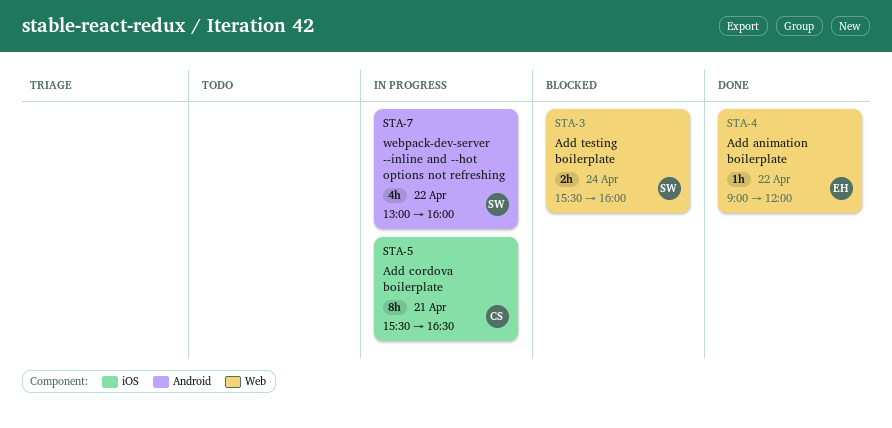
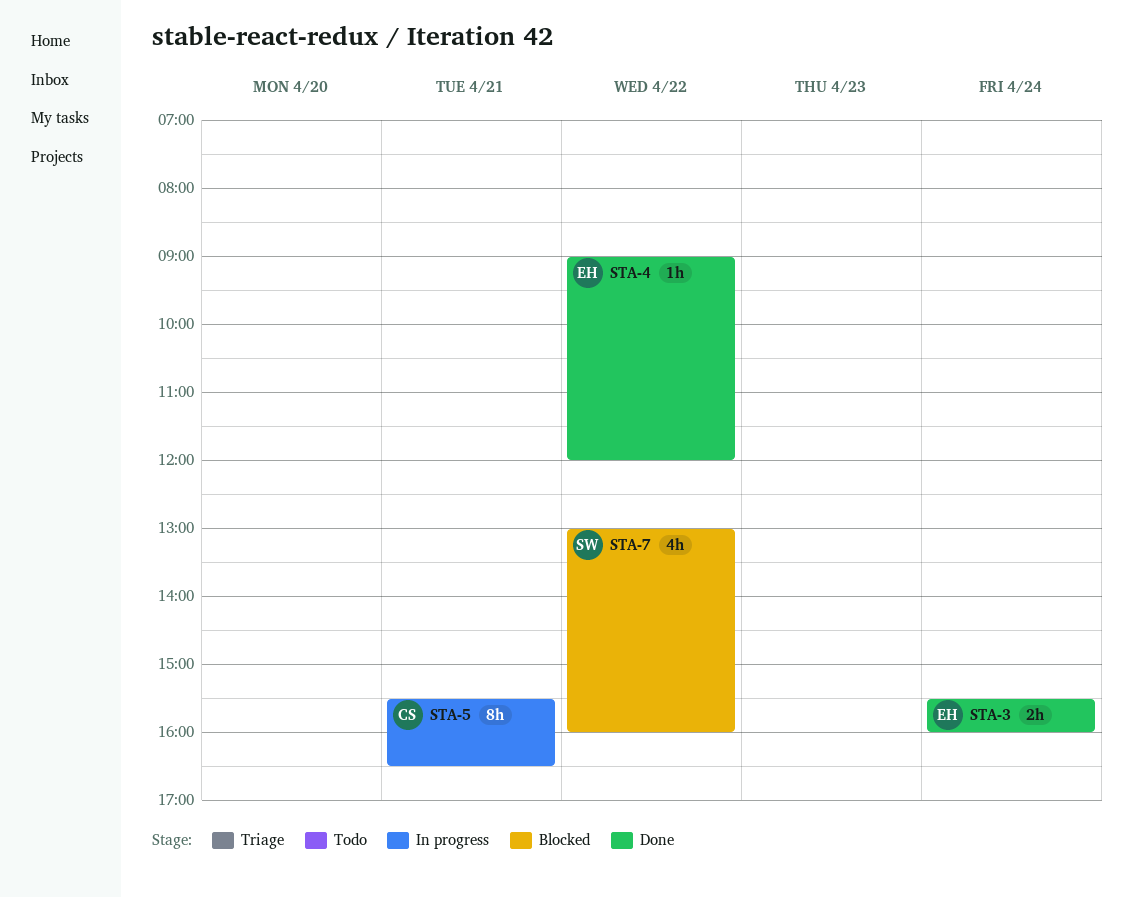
STA-3, status: Blocked -> Done
STA-3, owner: SW -> EH
STA-7, status: In progress -> Blocked

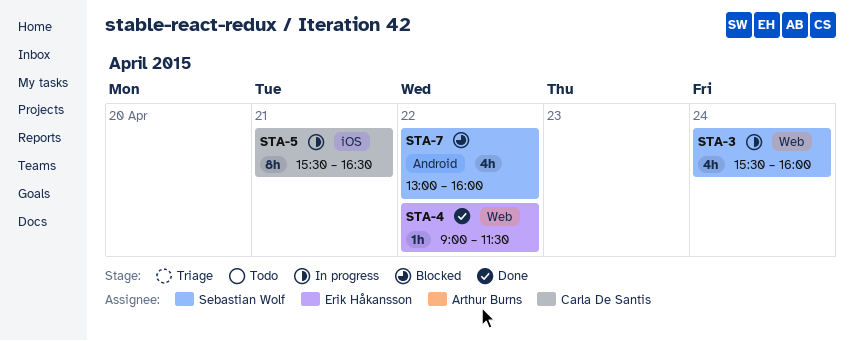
STA-3, status: Done -> In progress
STA-3, owner: Erik Håkansson -> Sebastian Wolf
STA-3, estimate: 2h -> 4h
STA-4, ends: 12:00 -> 11:30

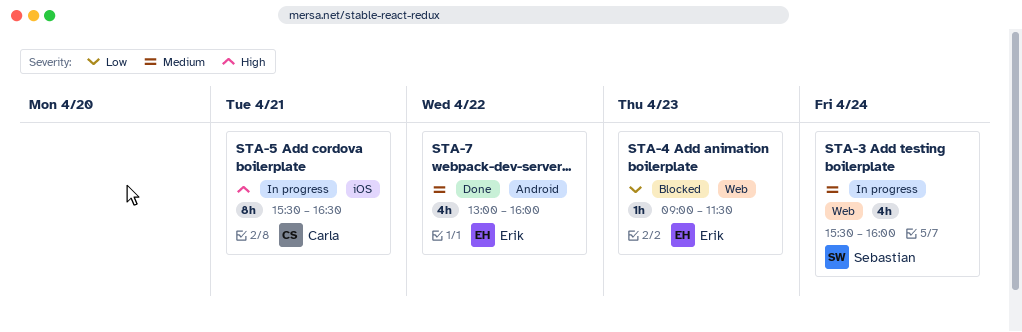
STA-4, status: Done -> Blocked
STA-4, day: Apr 22 -> Apr 23
STA-7, status: Blocked -> Done
STA-7, owner: Sebastian Wolf -> Erik Håkansson

